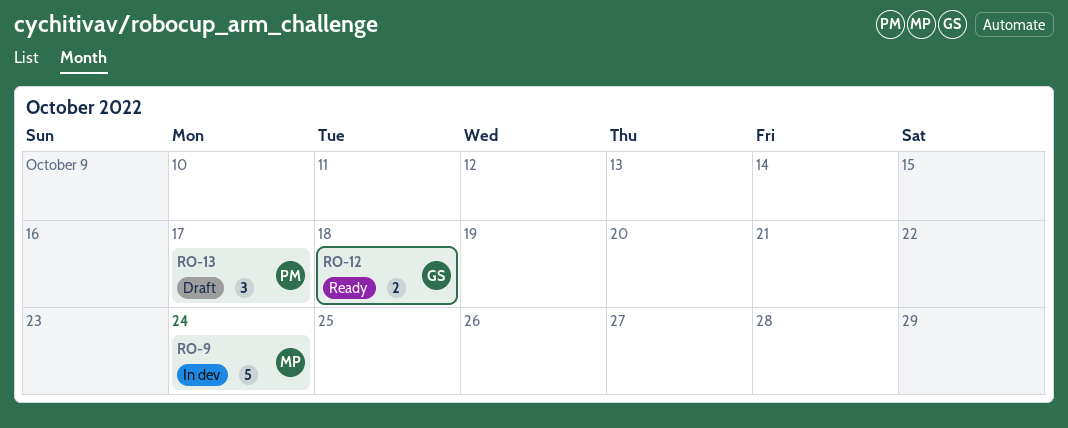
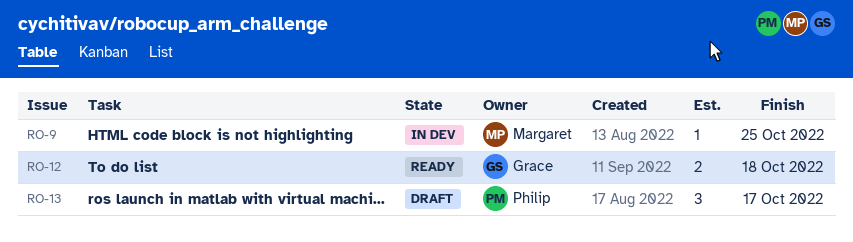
RO-9, estimate: 5 -> 1
RO-9, due: Oct 24 -> Oct 25

